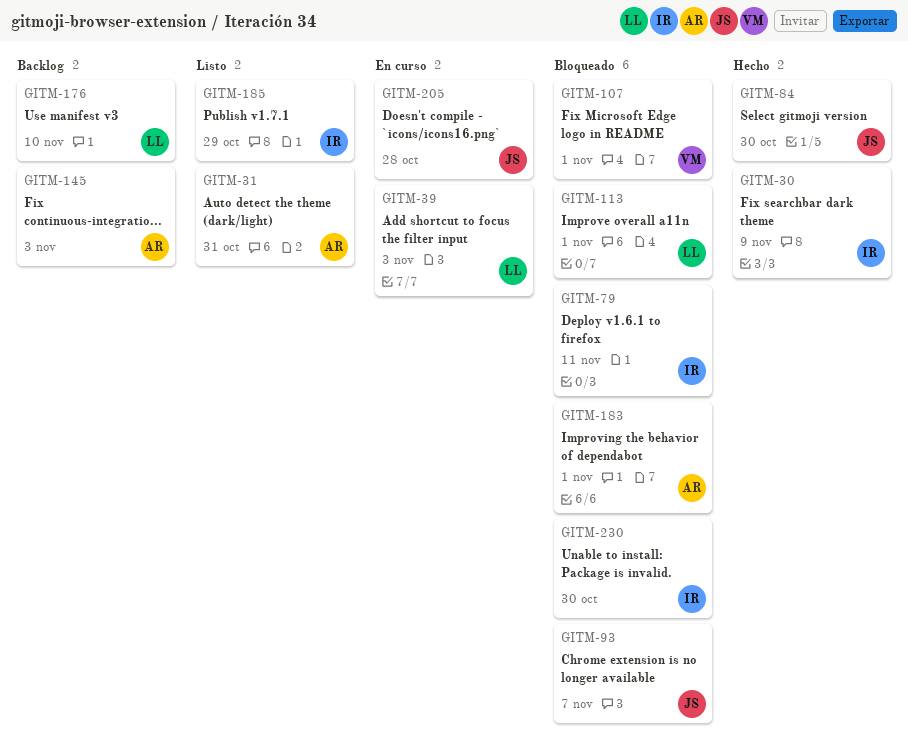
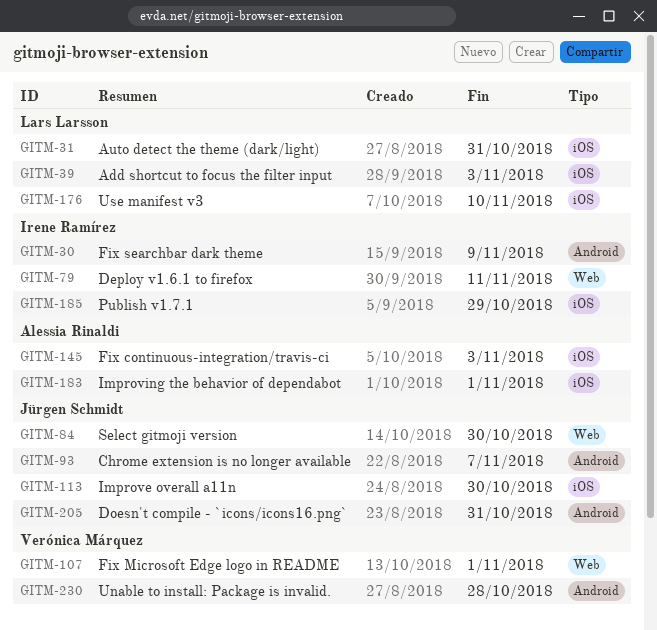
GITM-31, owner: Alessia Rinaldi -> Lars Larsson
GITM-113, owner: Lars Larsson -> Jürgen Schmidt
GITM-113, due: Nov 1 -> Oct 30
GITM-205, due: Oct 28 -> Oct 31
GITM-230, owner: Irene Ramírez -> Verónica Márquez
GITM-230, due: Oct 30 -> Oct 28

